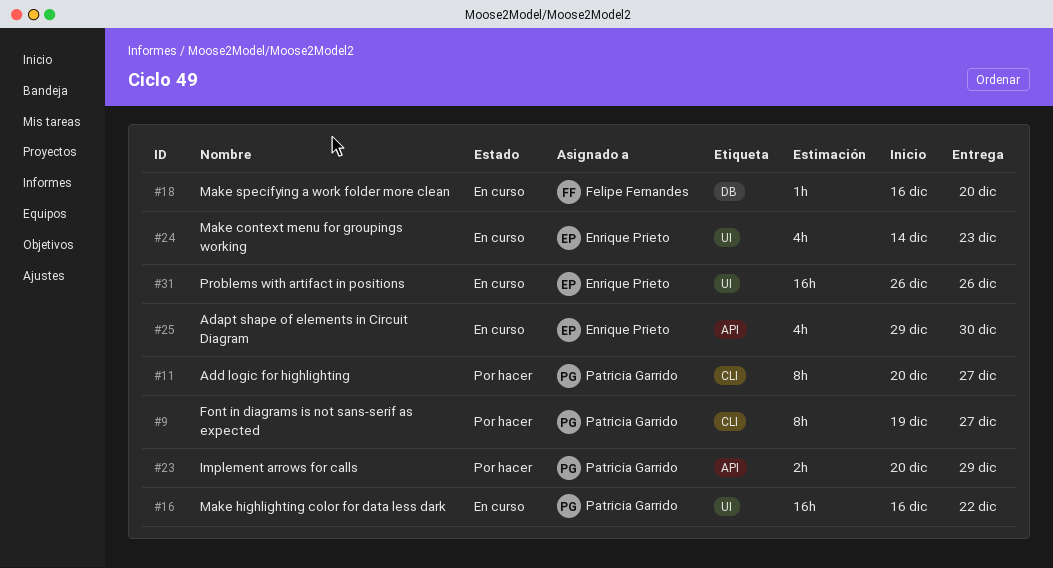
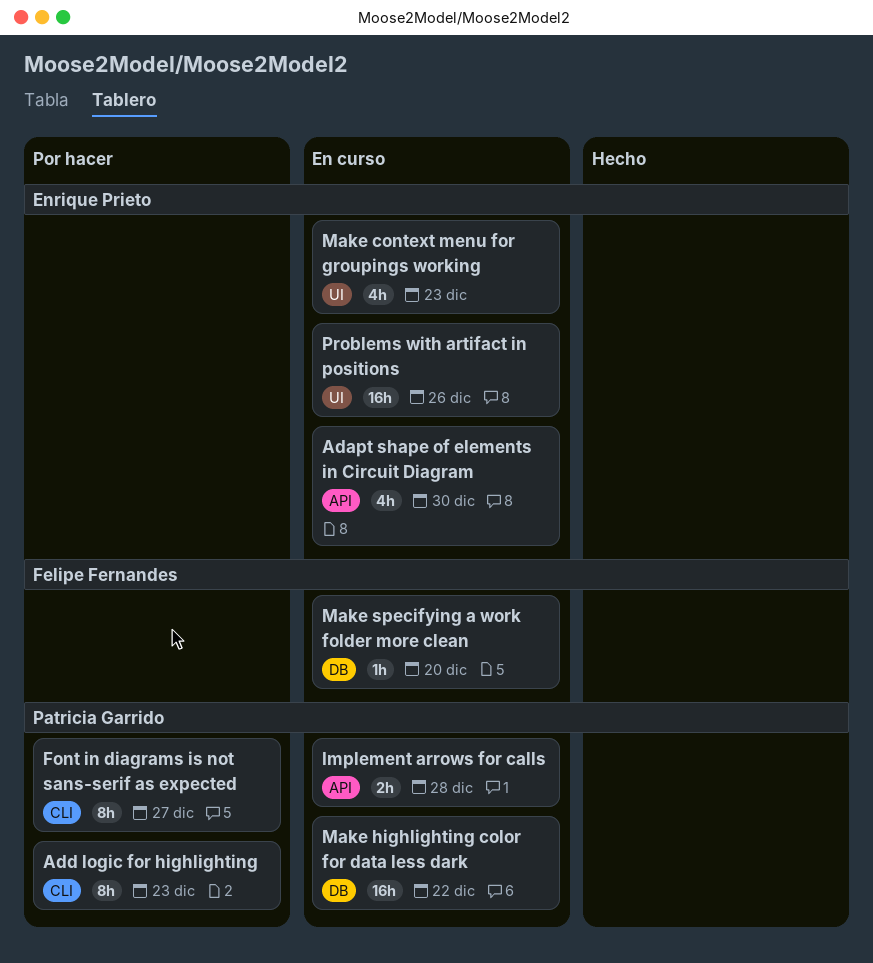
Add logic for highlighting, due: Dec 27 -> Dec 23
Implement arrows for calls, status: Por hacer -> En curso
Implement arrows for calls, due: Dec 29 -> Dec 28
Make highlighting color for data less dark, label: UI -> DB

